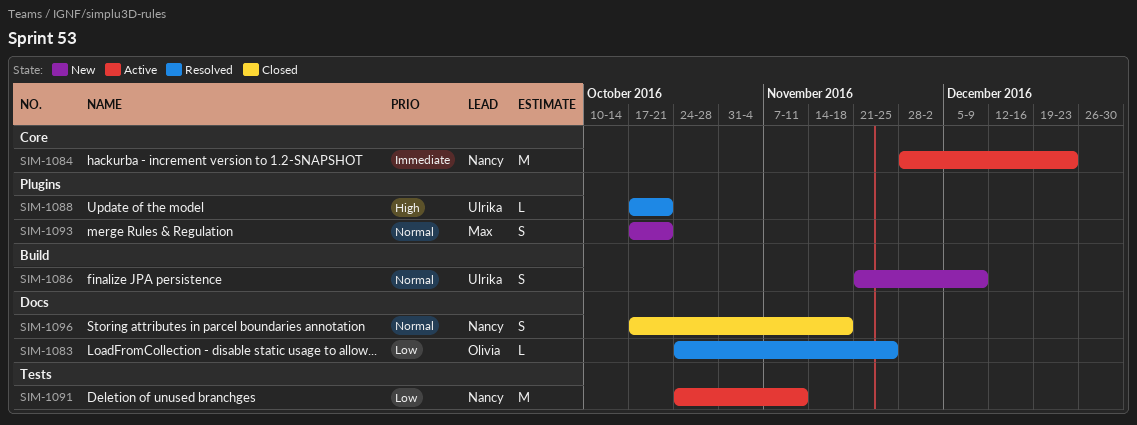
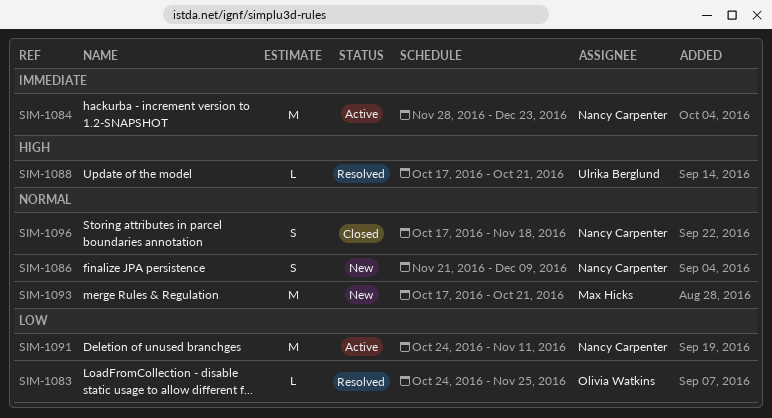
SIM-1086, owner: Ulrika Berglund -> Nancy Carpenter
SIM-1093, estimate: S -> M

